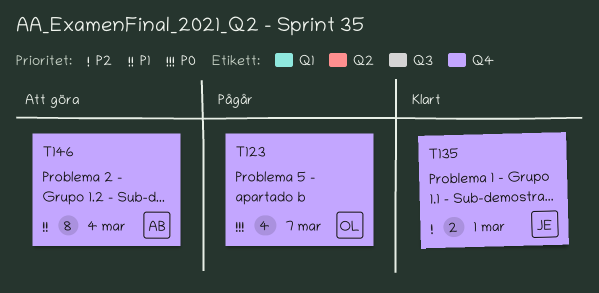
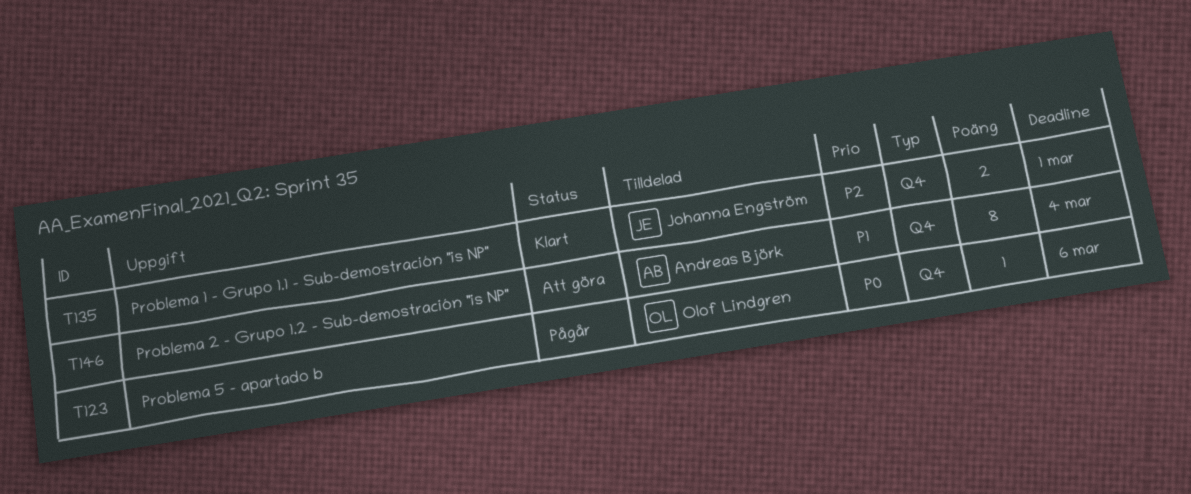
T123, estimate: 4 -> 1
T123, due: Mar 7 -> Mar 6

